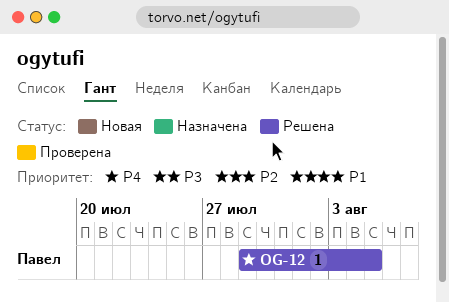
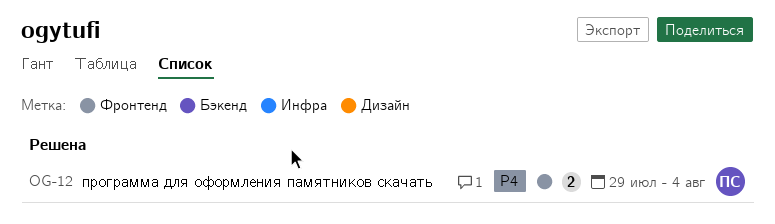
OG-12, estimate: 1 -> 2
OG-12, due: Aug 5 -> Aug 4

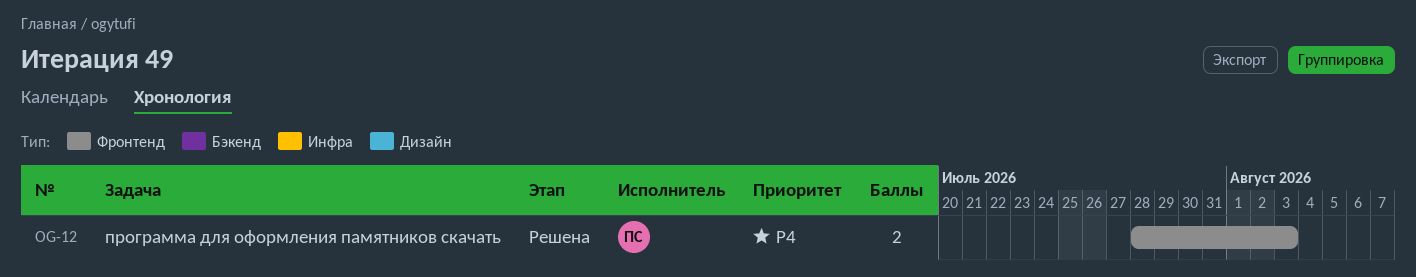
OG-12, start: Jul 29 -> Jul 28
OG-12, due: Aug 4 -> Aug 3

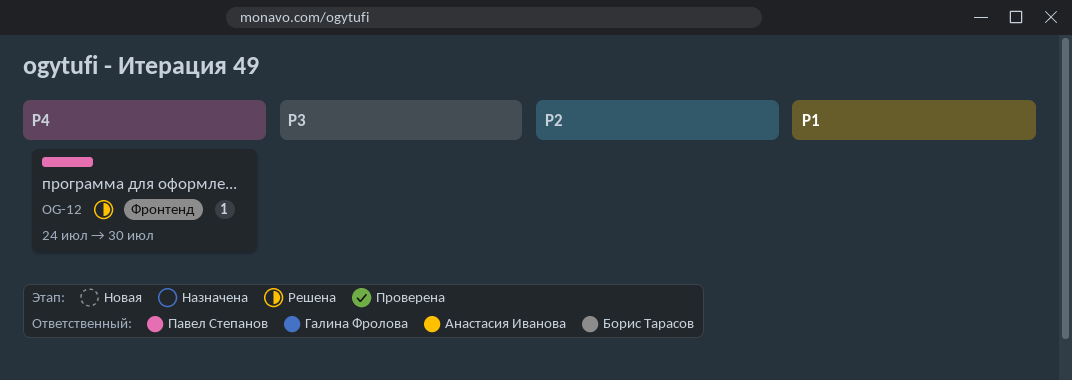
OG-12, estimate: 2 -> 1
OG-12, start: Jul 28 -> Jul 24
OG-12, due: Aug 3 -> Jul 30

